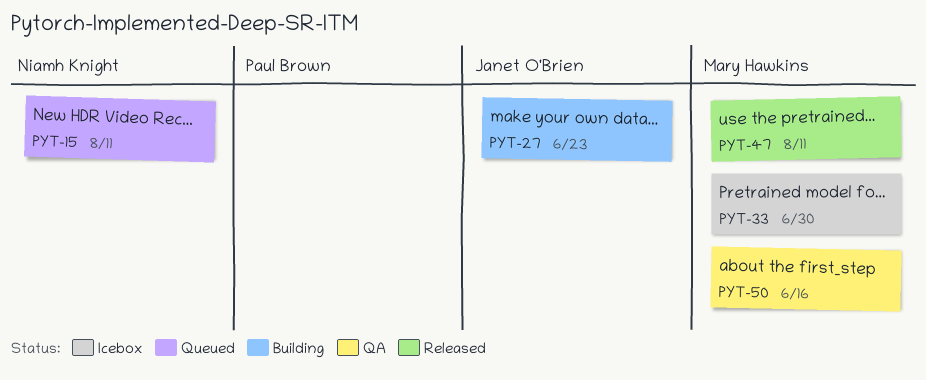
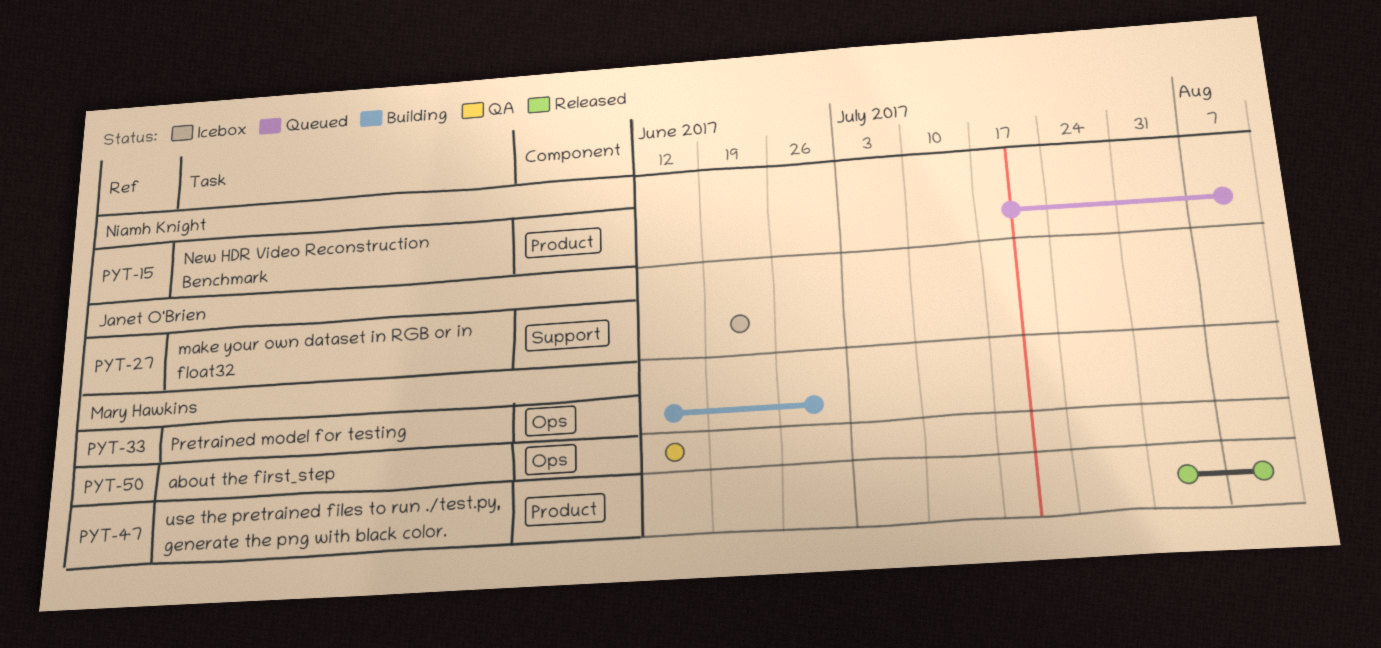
PYT-27, status: Building -> Icebox
PYT-33, status: Icebox -> Building

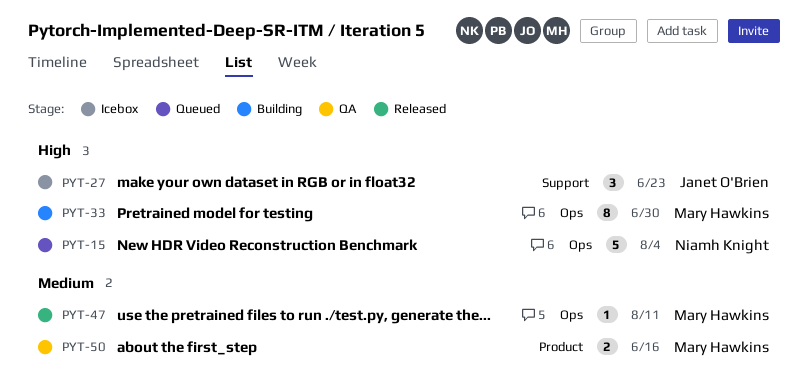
PYT-15, label: Product -> Ops
PYT-15, due: Aug 11 -> Aug 4
PYT-47, label: Product -> Ops
PYT-50, label: Ops -> Product

